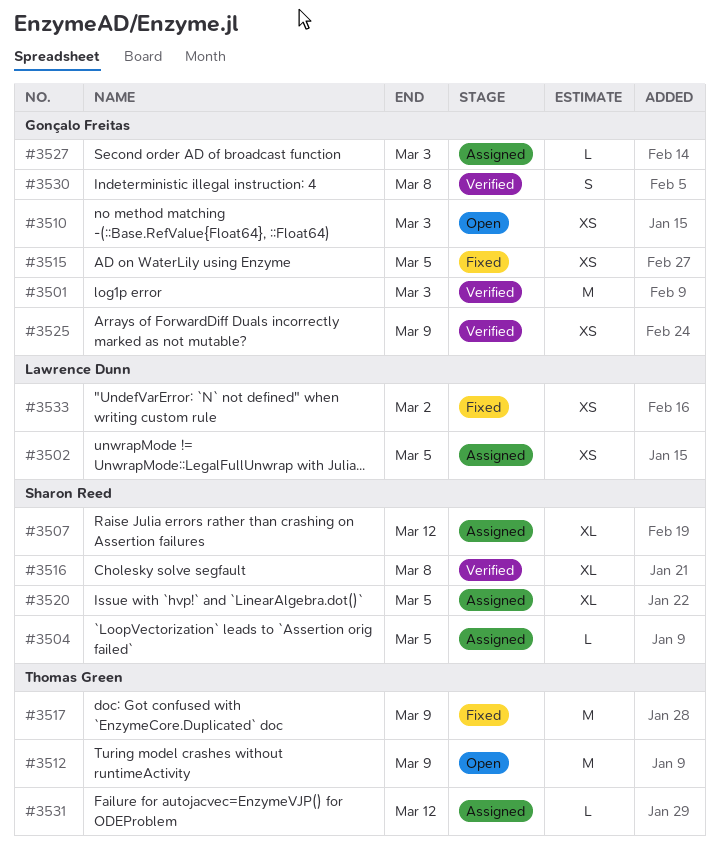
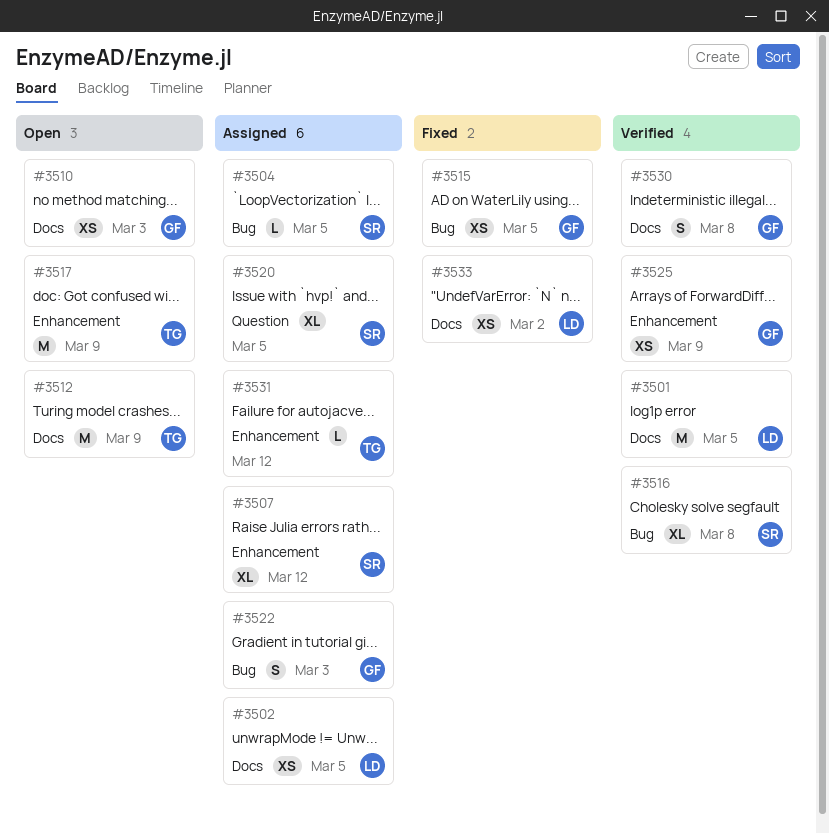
#3501, owner: Gonçalo Freitas -> Lawrence Dunn
#3501, due: Mar 3 -> Mar 5
#3517, status: Fixed -> Open
#3522: none -> present
#3527: present -> none

